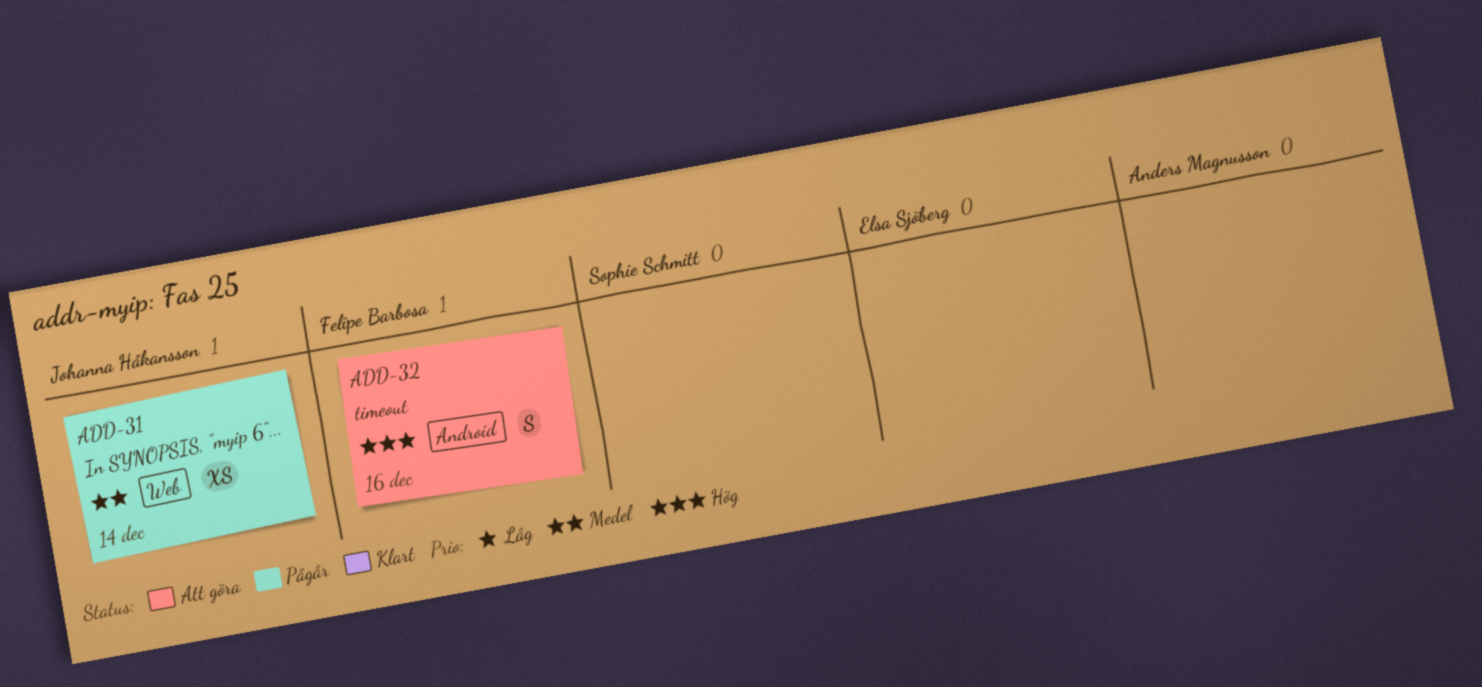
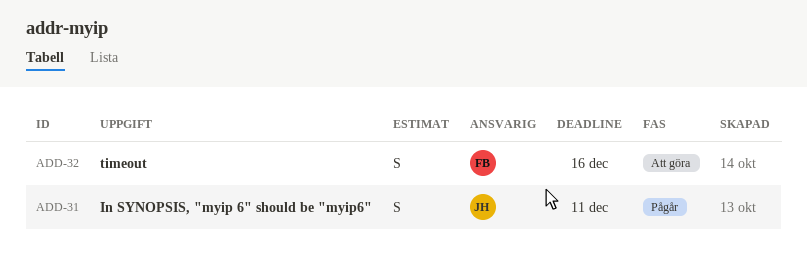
ADD-31, estimate: XS -> S
ADD-31, due: Dec 14 -> Dec 11

